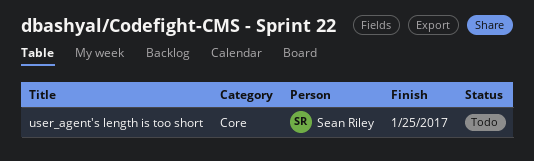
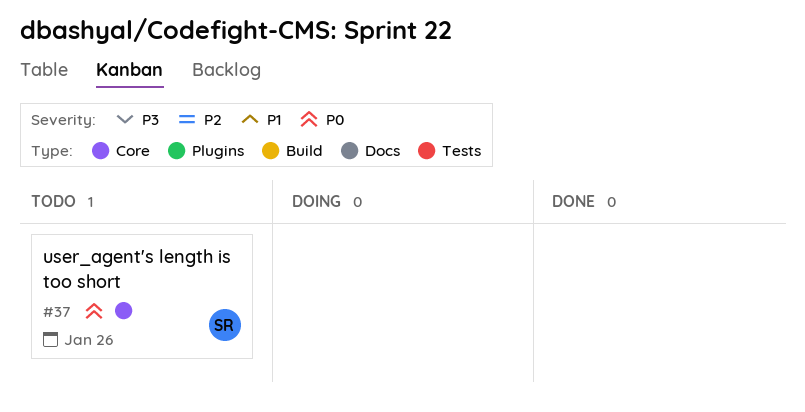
user_agent's length is too short, due: Jan 25 -> Jan 26

